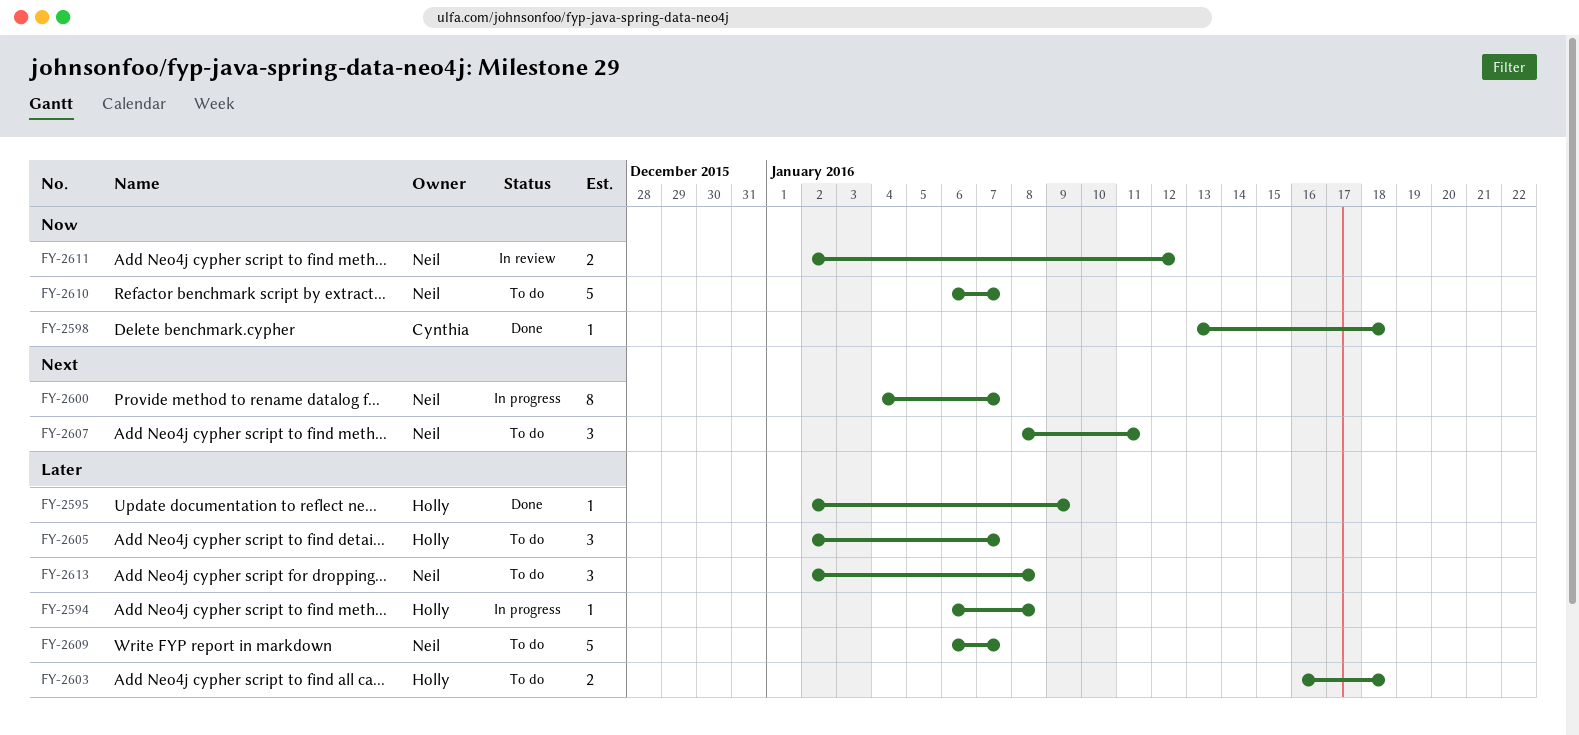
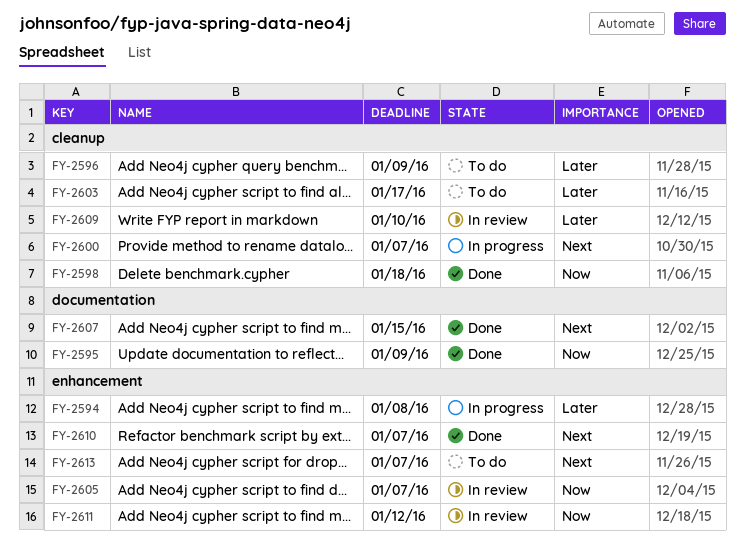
FY-2595, priority: Later -> Now
FY-2596: none -> present
FY-2603, due: Jan 18 -> Jan 17
FY-2605, status: To do -> In review
FY-2605, priority: Later -> Now
FY-2607, status: To do -> Done
FY-2607, due: Jan 11 -> Jan 15
FY-2609, status: To do -> In review
FY-2609, due: Jan 7 -> Jan 10
FY-2610, status: To do -> Done
FY-2610, priority: Now -> Next
FY-2613, priority: Later -> Next
FY-2613, due: Jan 8 -> Jan 7

